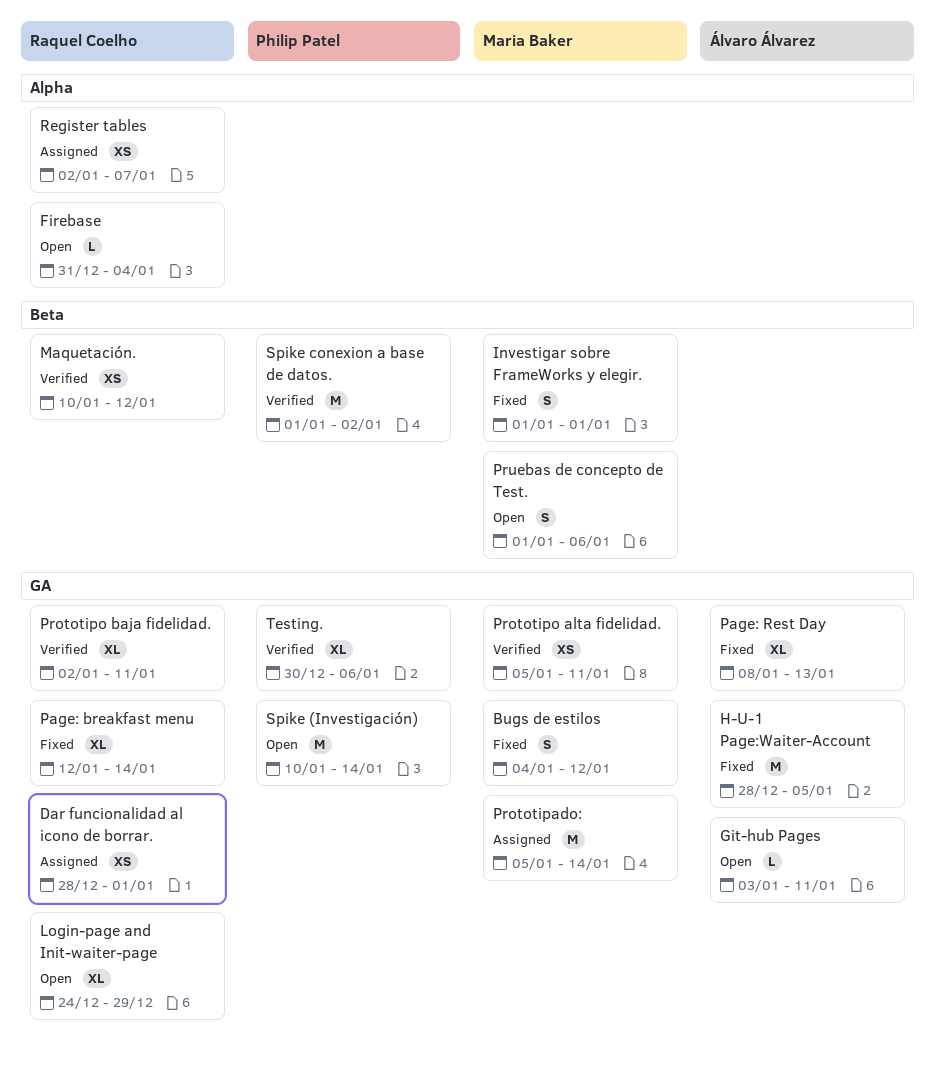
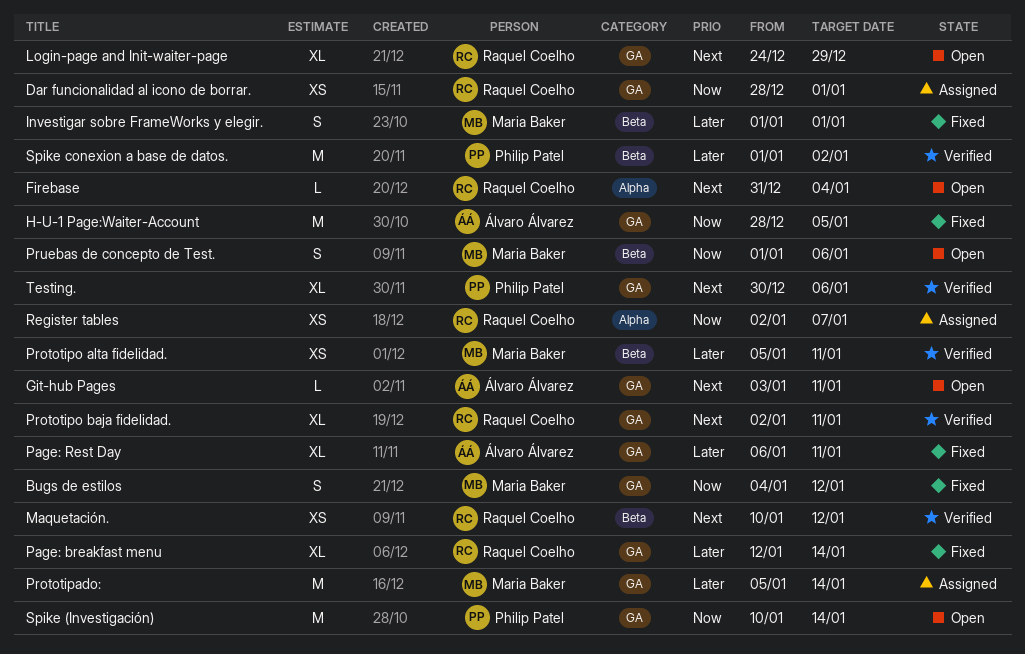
Page: Rest Day, start: Jan 8 -> Jan 6
Page: Rest Day, due: Jan 13 -> Jan 11
Prototipo alta fidelidad., label: GA -> Beta

